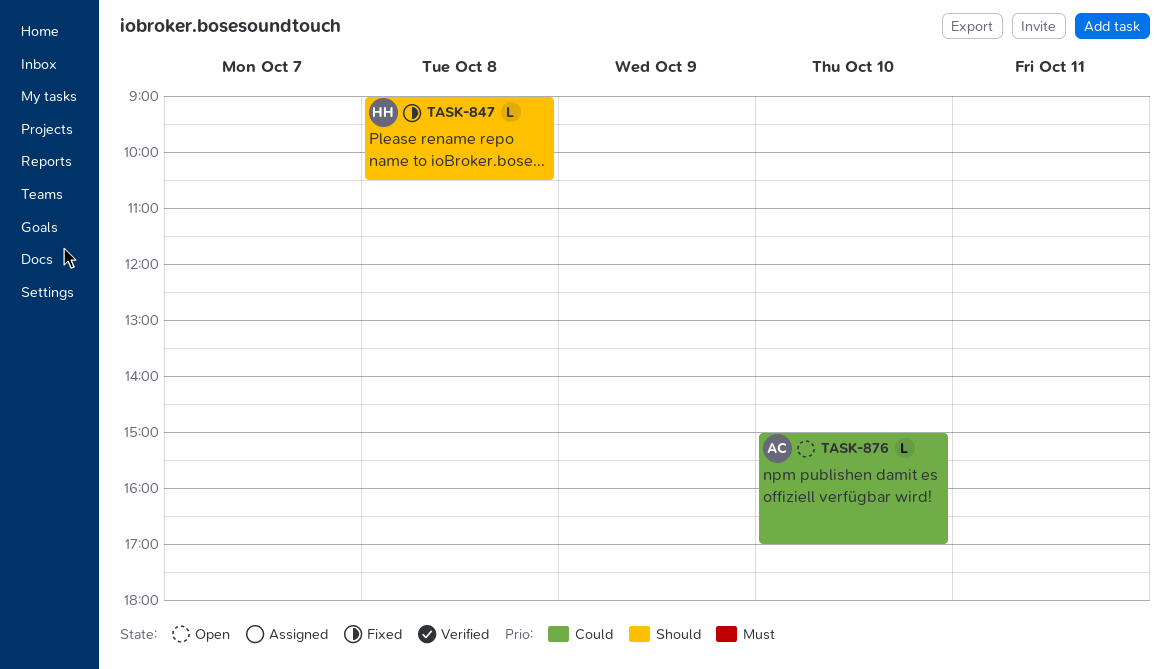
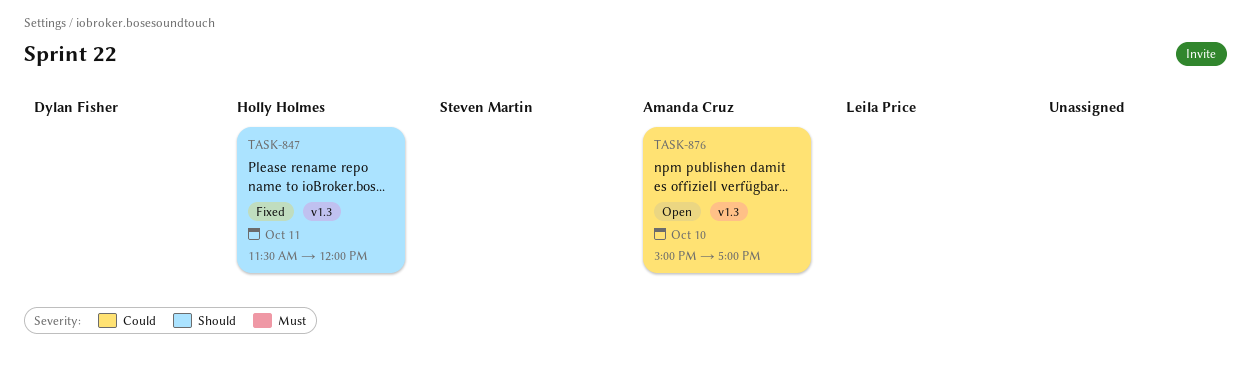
TASK-847, day: Oct 8 -> Oct 11
TASK-847, begins: 09:00 -> 11:30
TASK-847, ends: 10:30 -> 12:00

